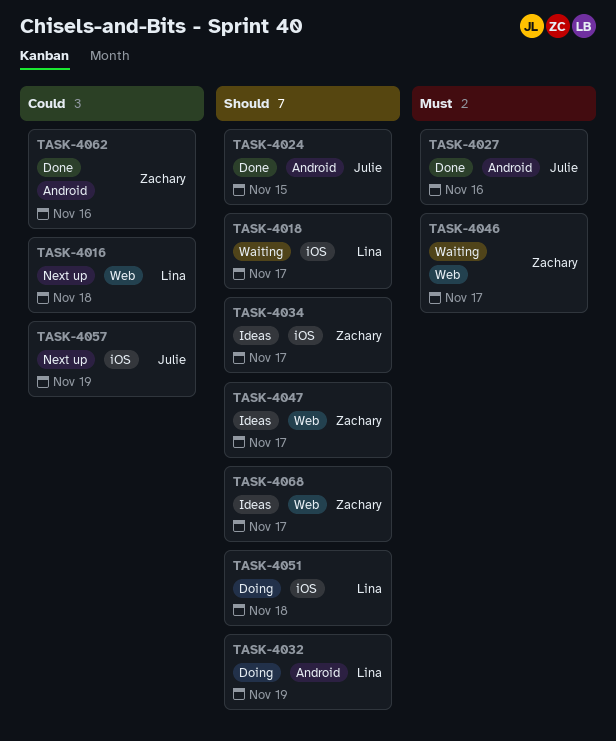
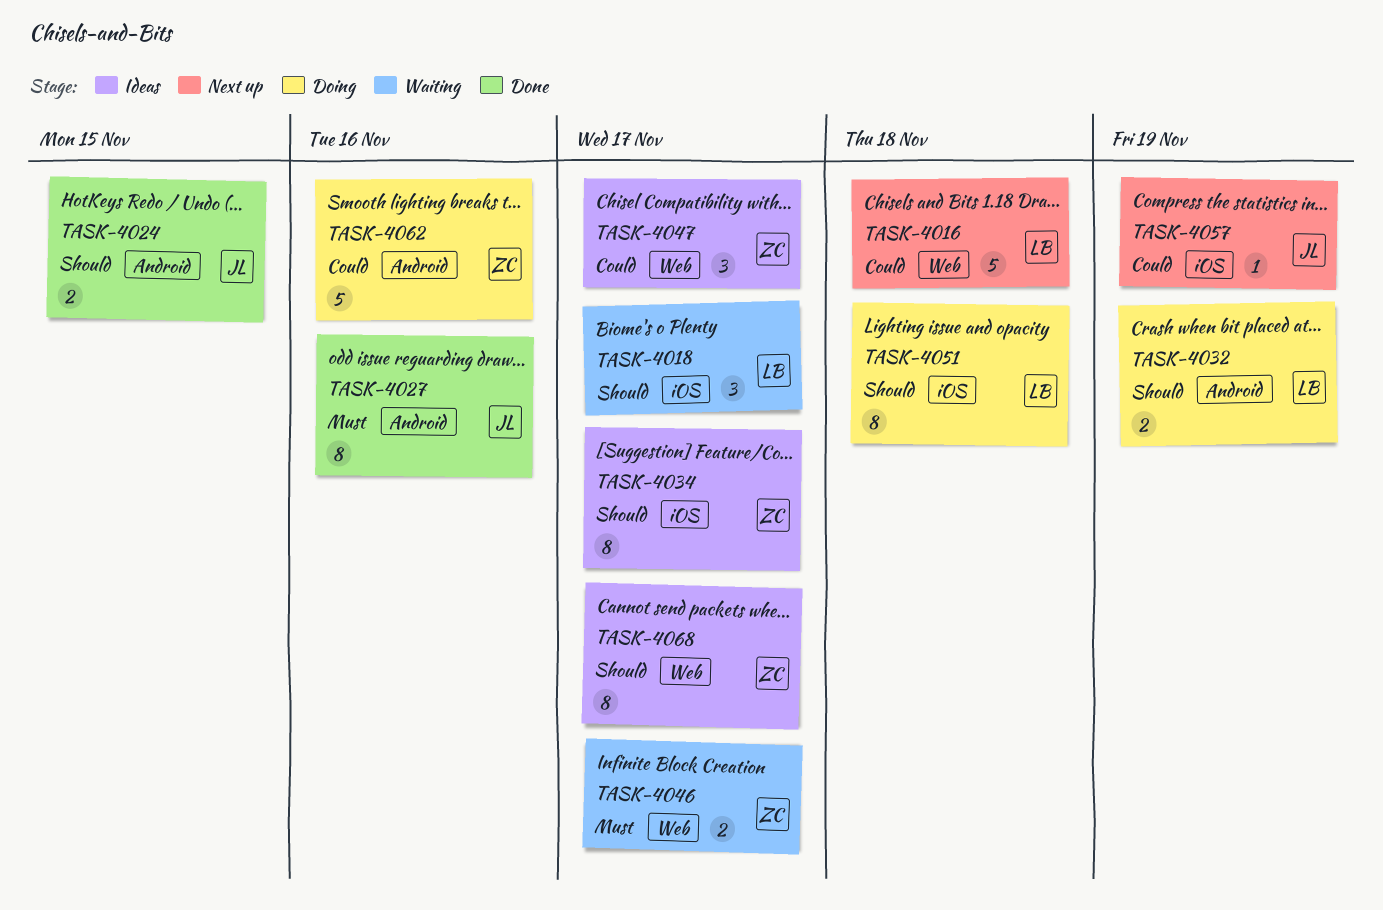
TASK-4047, priority: Should -> Could
TASK-4062, status: Done -> Doing

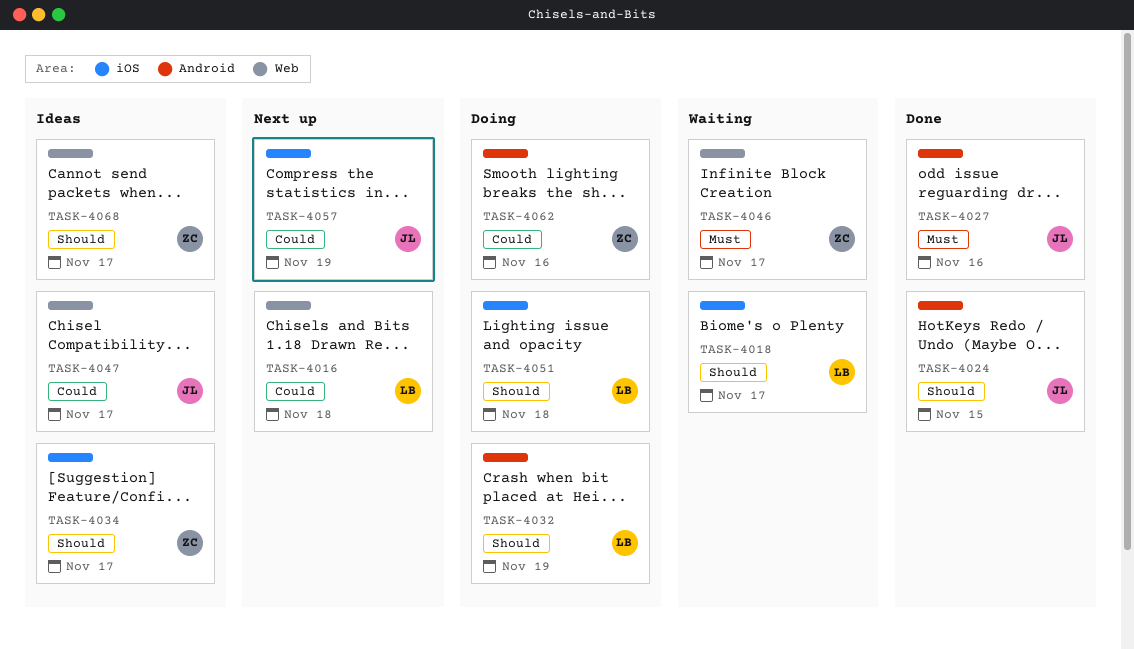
TASK-4047, owner: ZC -> JL

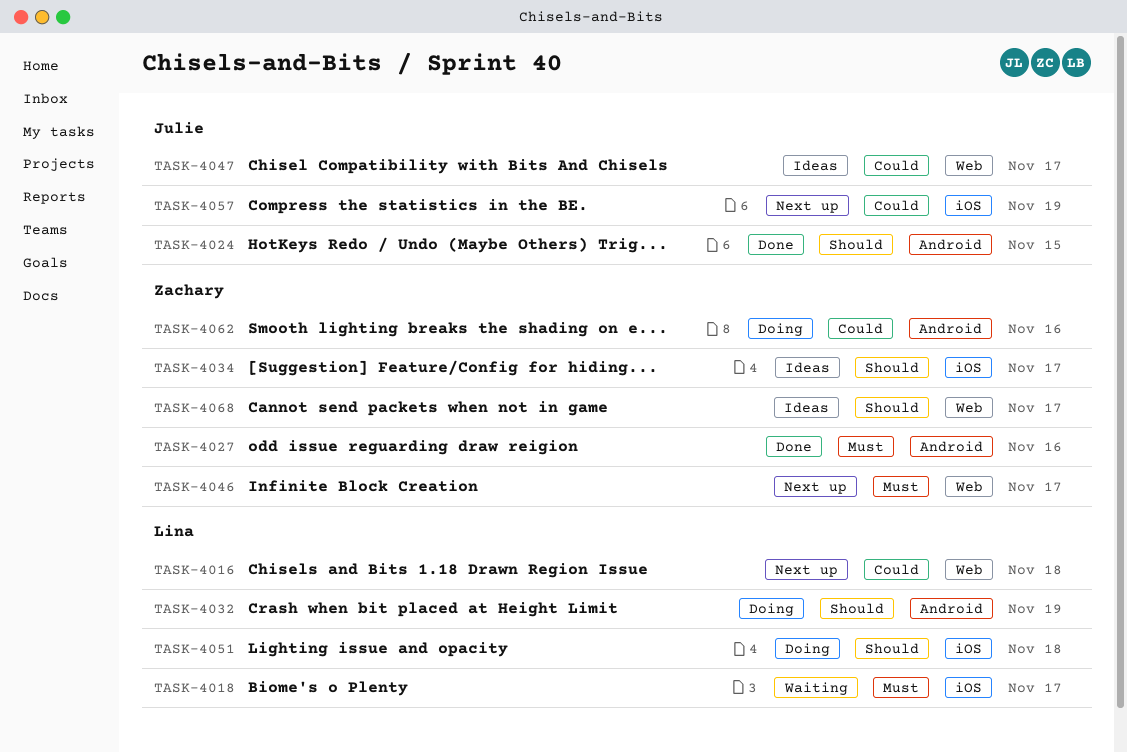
TASK-4018, priority: Should -> Must
TASK-4027, owner: Julie -> Zachary
TASK-4046, status: Waiting -> Next up

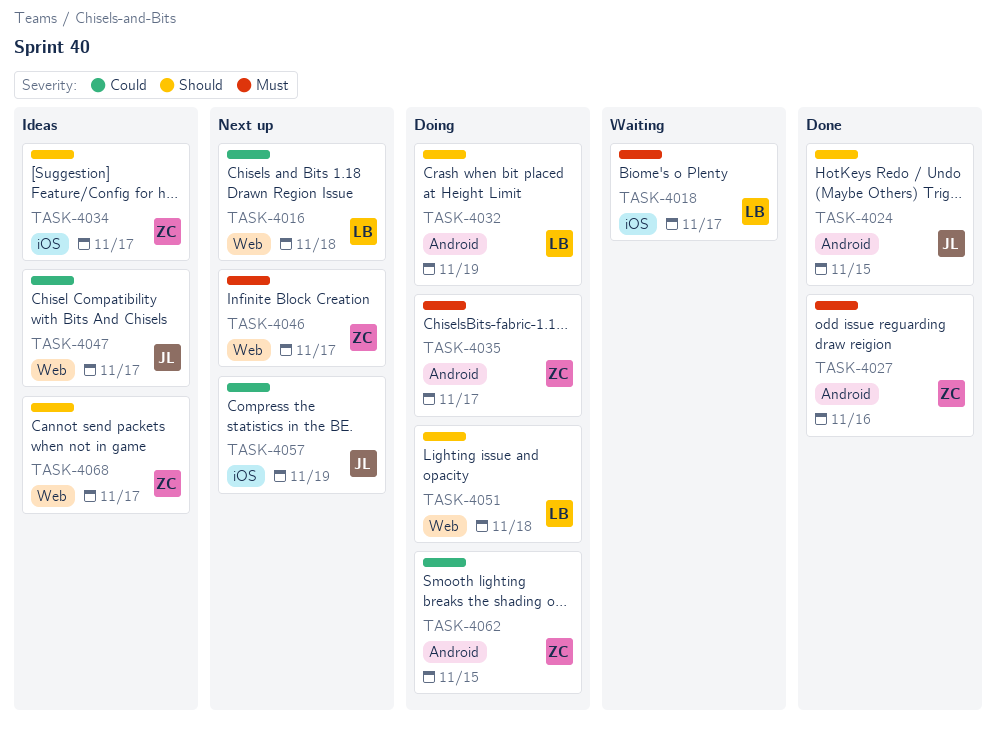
TASK-4035: none -> present
TASK-4051, label: iOS -> Web
TASK-4062, due: Nov 16 -> Nov 15

